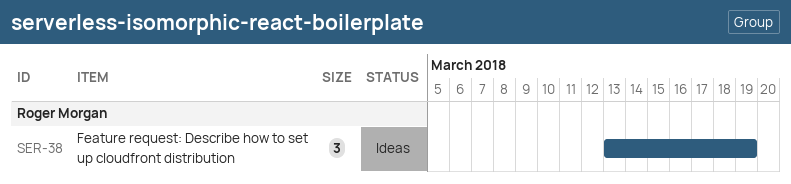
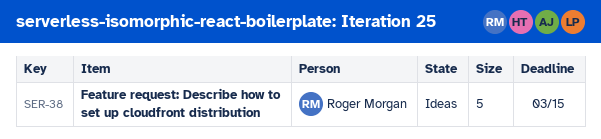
SER-38, estimate: 3 -> 5
SER-38, due: Mar 19 -> Mar 15

